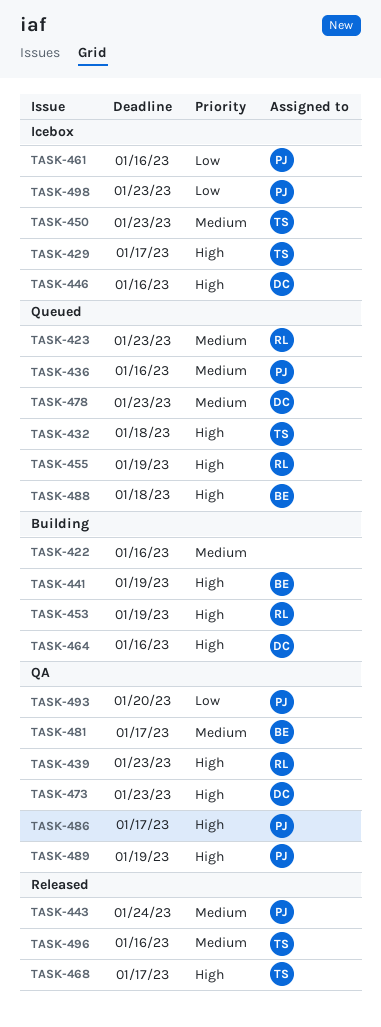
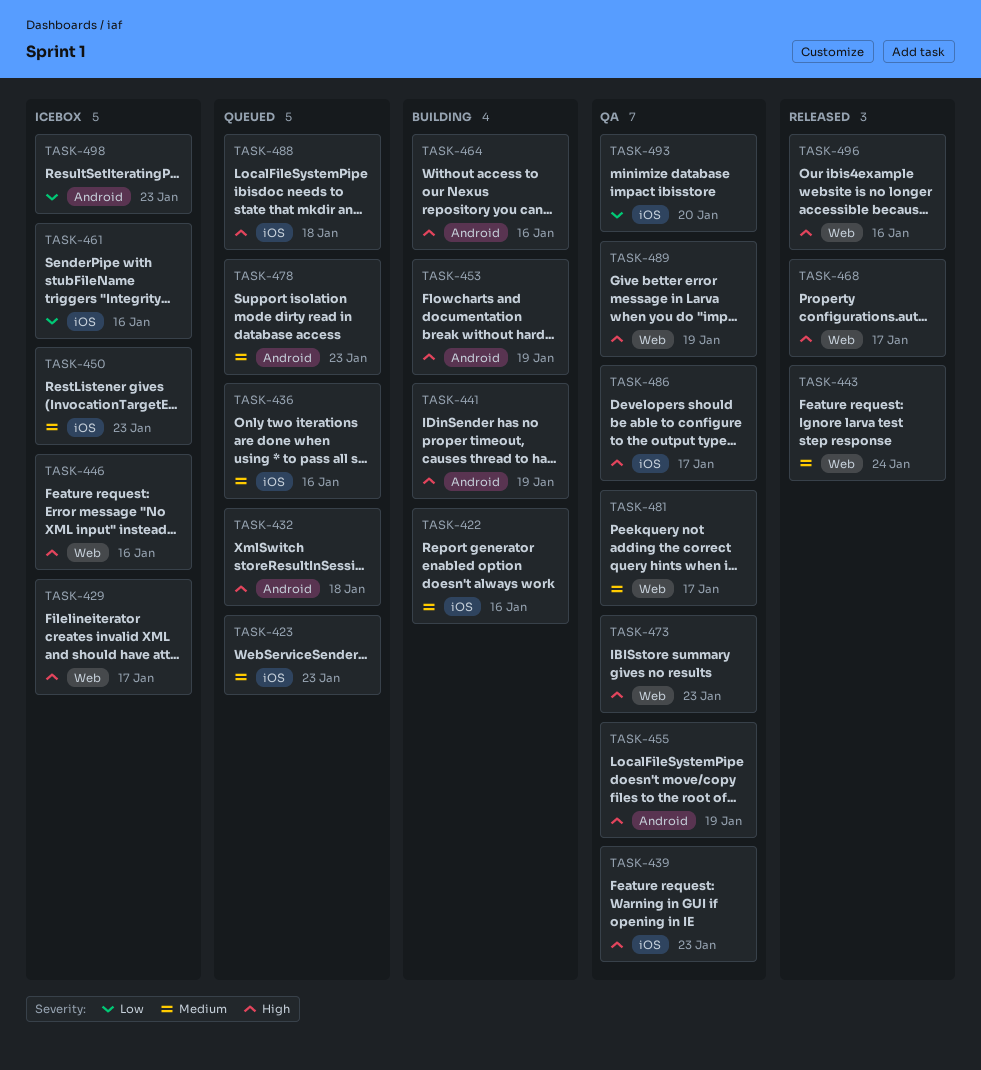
TASK-455, status: Queued -> QA
TASK-496, priority: Medium -> High

